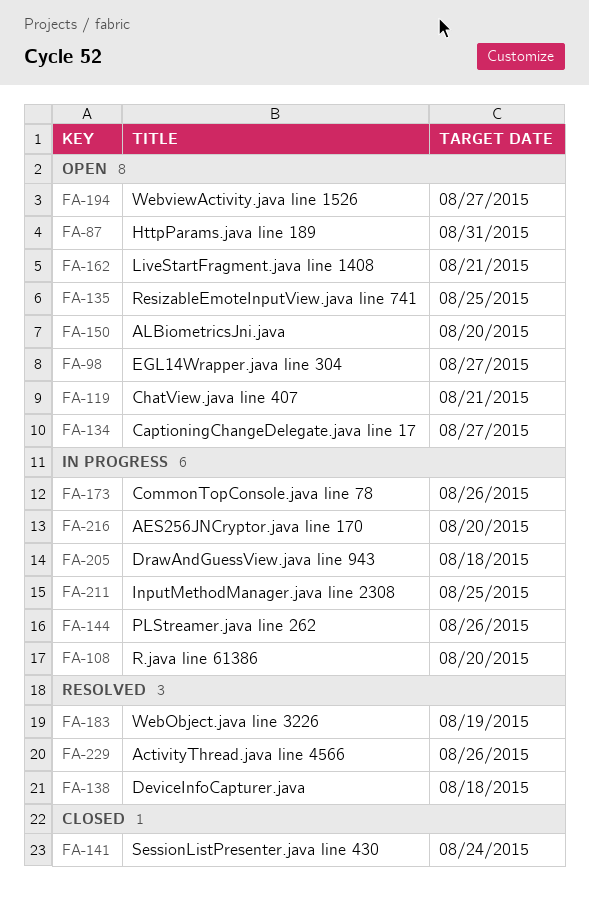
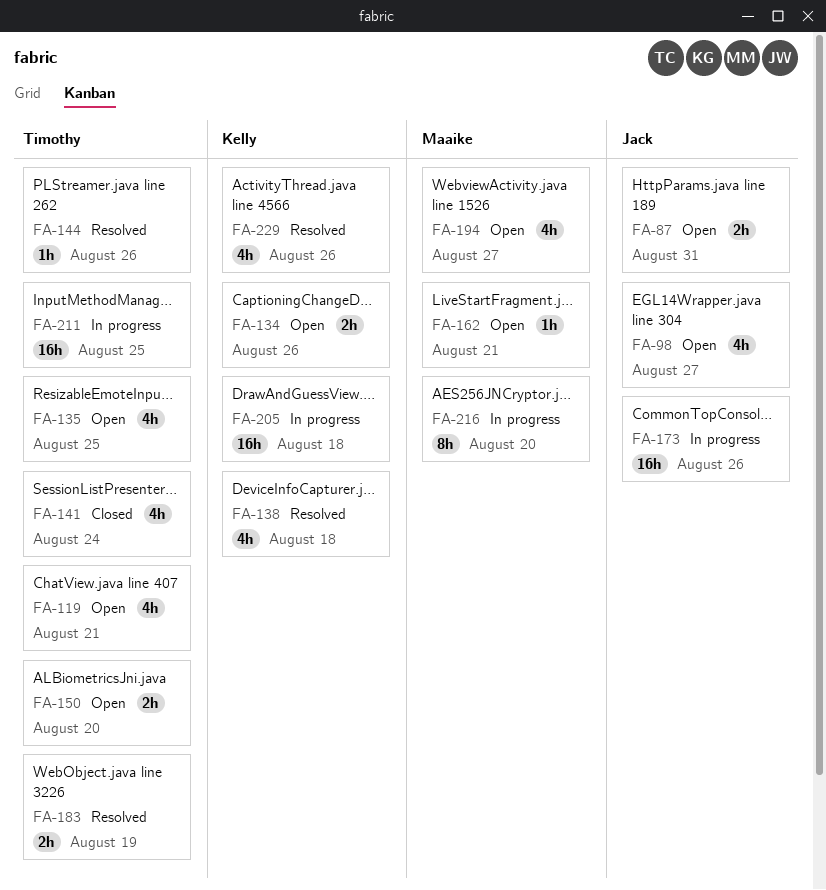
FA-108: present -> none
FA-134, due: Aug 27 -> Aug 26
FA-144, status: In progress -> Resolved

